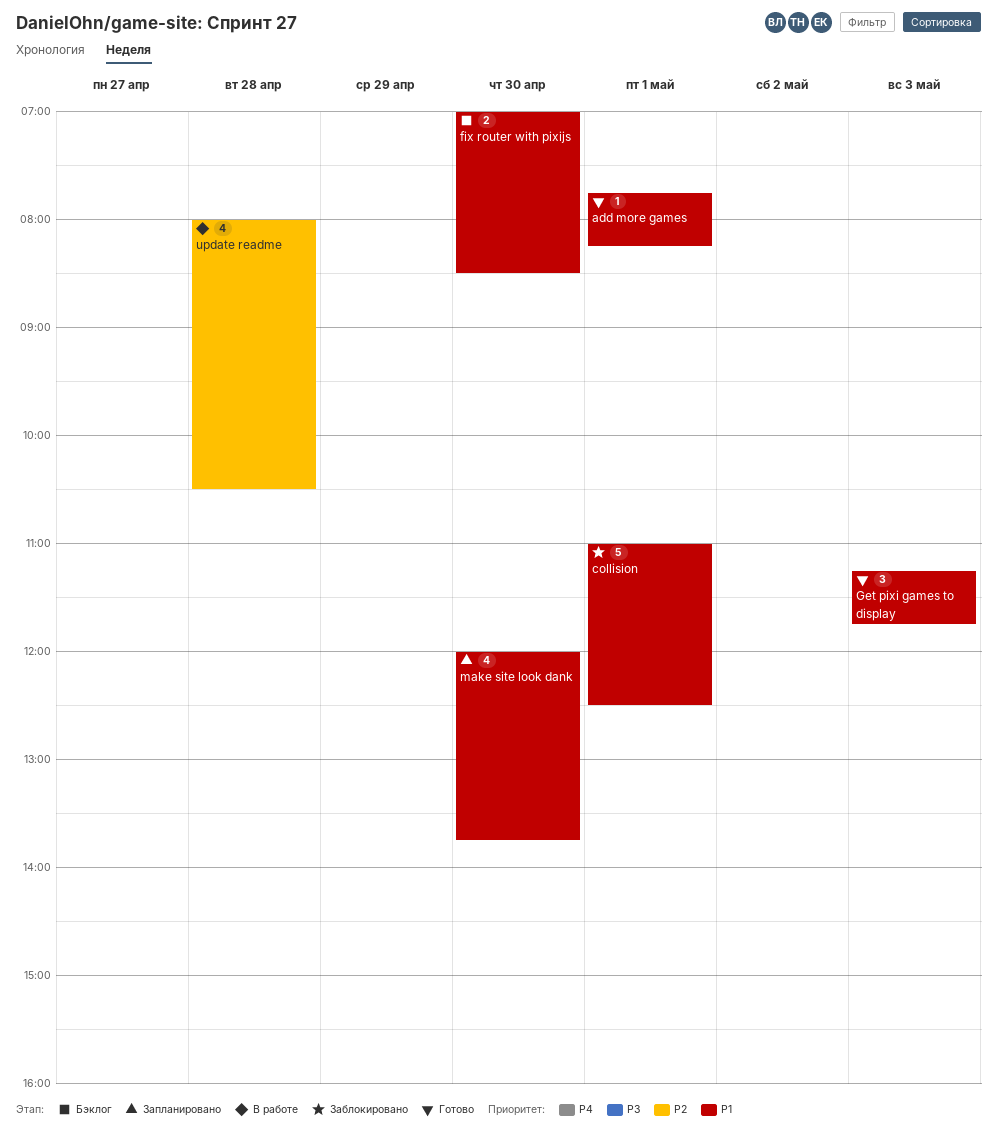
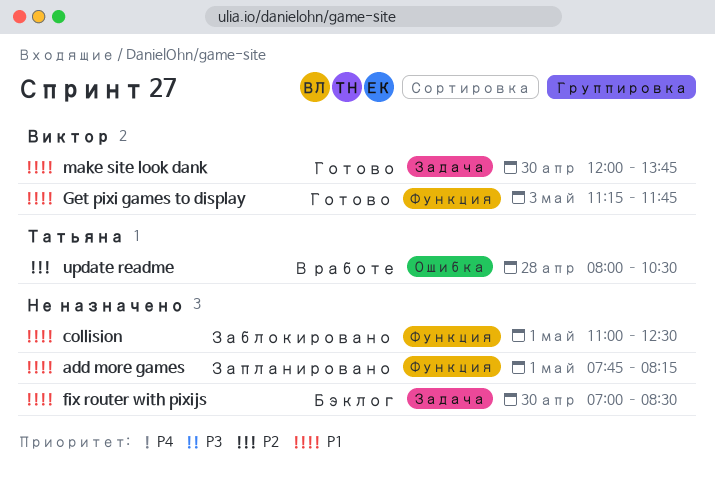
add more games, status: Готово -> Запланировано
make site look dank, status: Запланировано -> Готово

